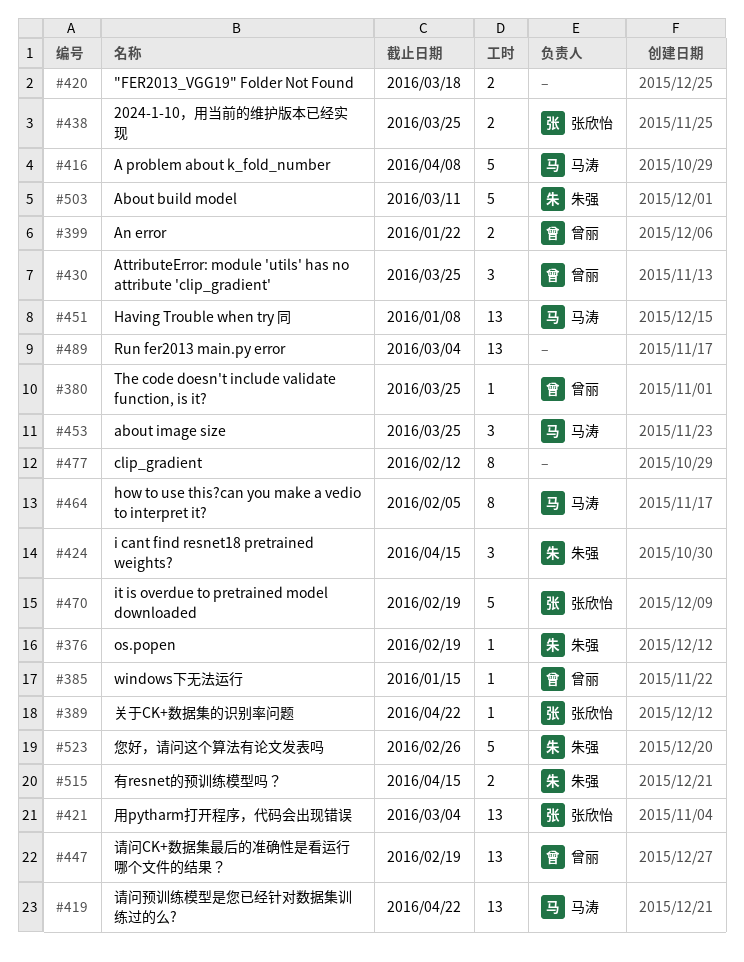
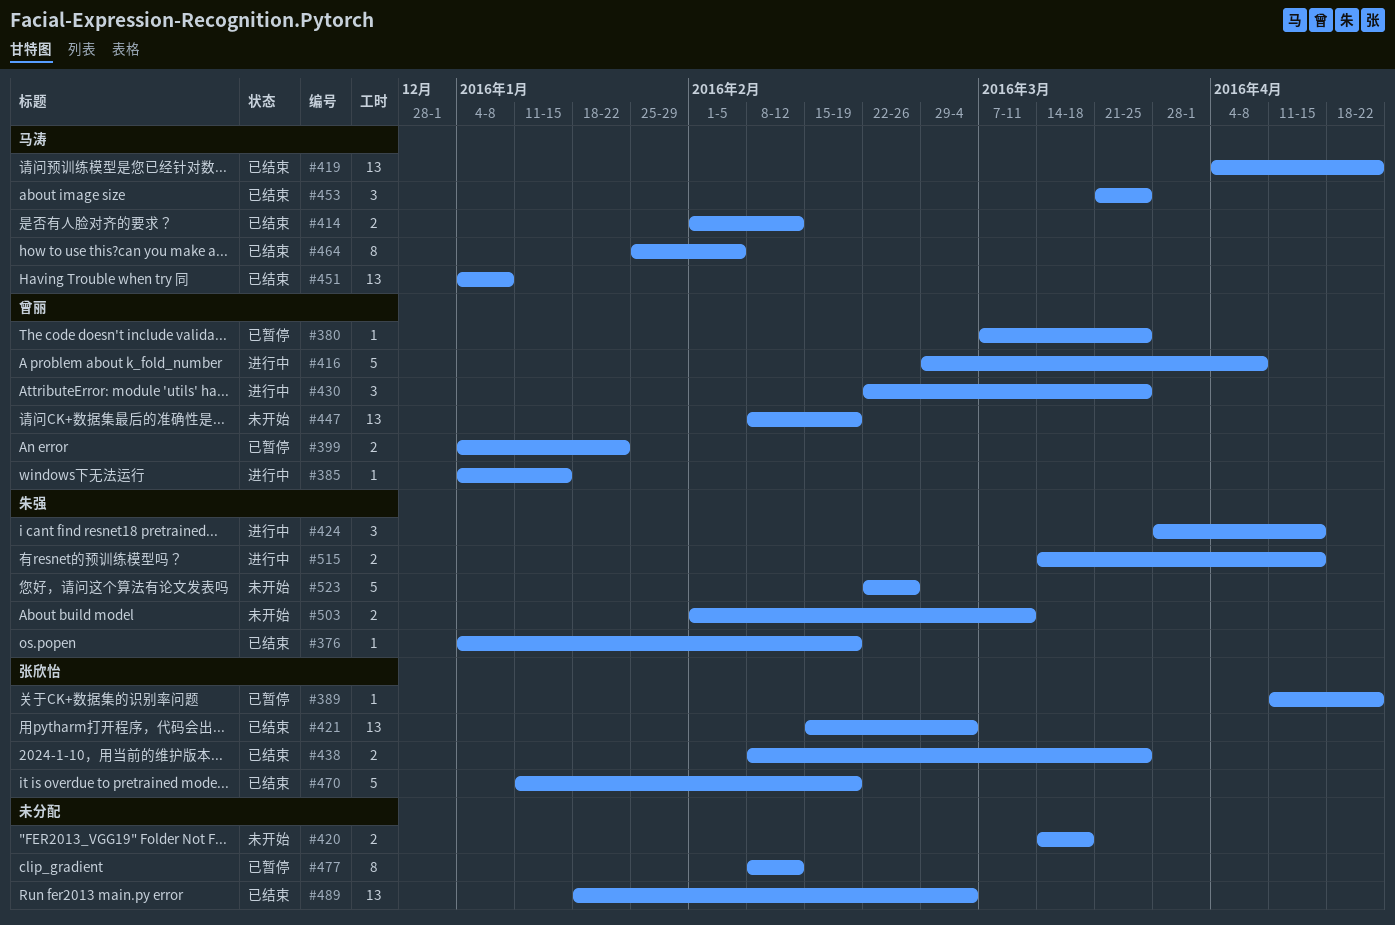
#414: none -> present
#416, owner: 马涛 -> 曾丽
#503, estimate: 5 -> 2

